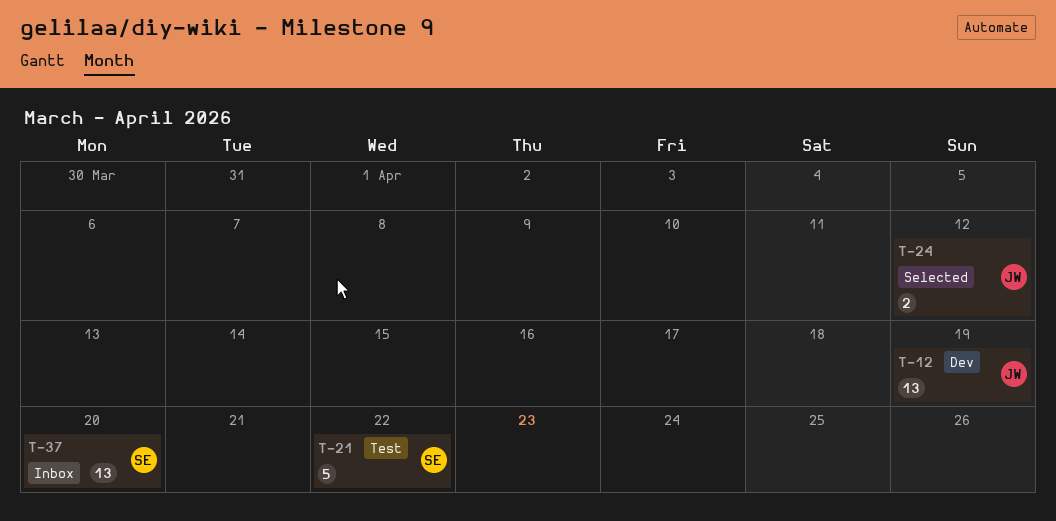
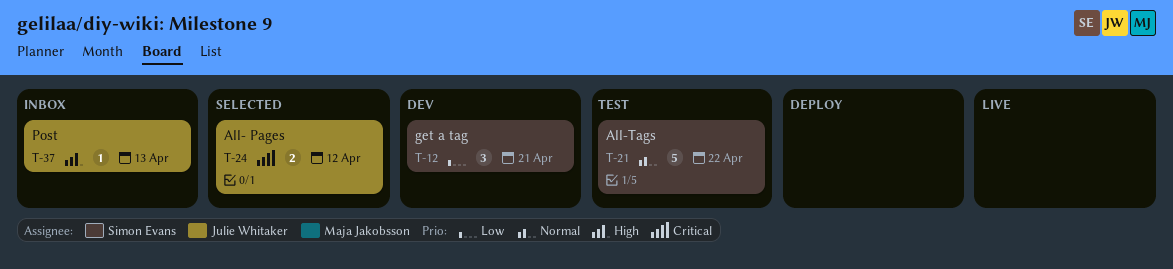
T-12, owner: Julie Whitaker -> Simon Evans
T-12, estimate: 13 -> 3
T-12, due: Apr 19 -> Apr 21
T-37, owner: Simon Evans -> Julie Whitaker
T-37, estimate: 13 -> 1
T-37, due: Apr 20 -> Apr 13

